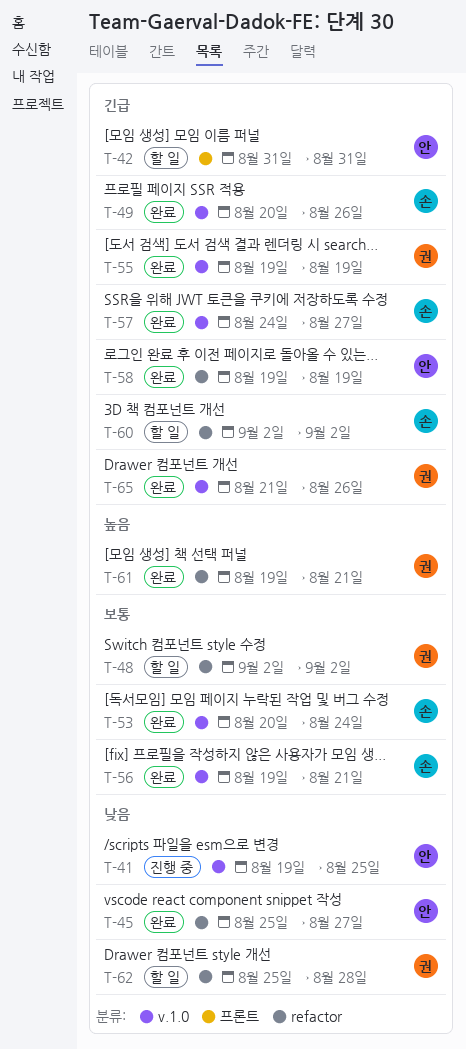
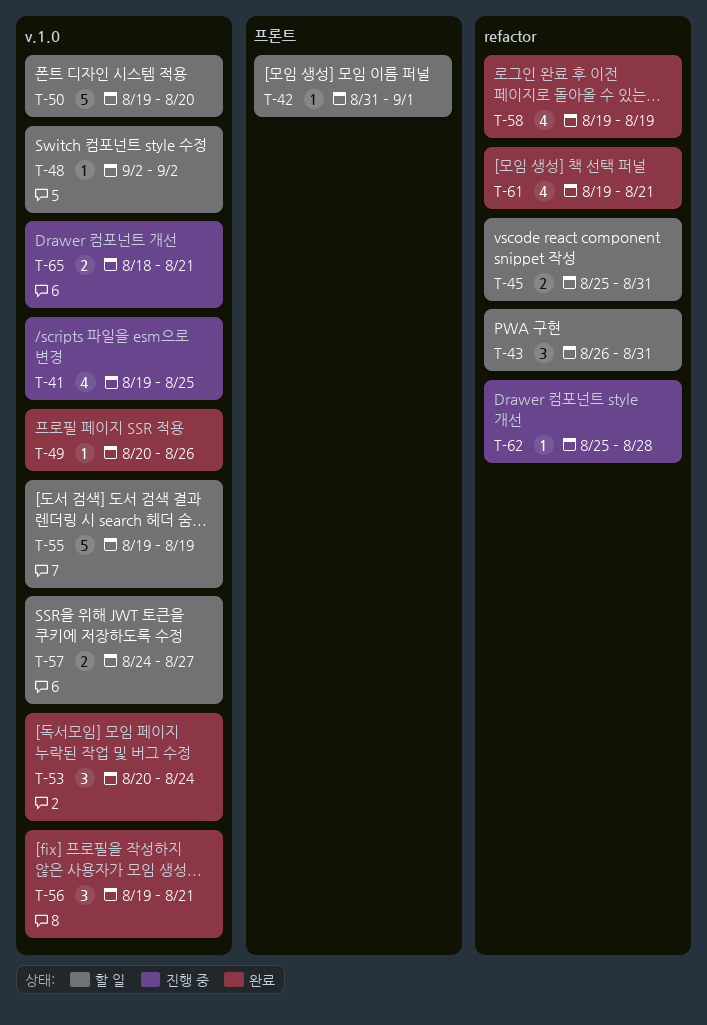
T-42, due: Aug 31 -> Sep 1
T-43: none -> present
T-45, status: 완료 -> 할 일
T-45, due: Aug 27 -> Aug 31
T-48, label: refactor -> v.1.0
T-50: none -> present
T-55, status: 완료 -> 할 일
T-57, status: 완료 -> 할 일
T-60: present -> none
T-62, status: 할 일 -> 진행 중
T-65, status: 완료 -> 진행 중
T-65, start: Aug 21 -> Aug 18
T-65, due: Aug 26 -> Aug 21

